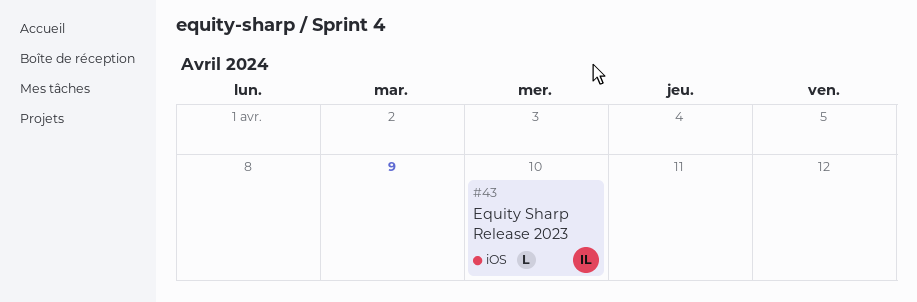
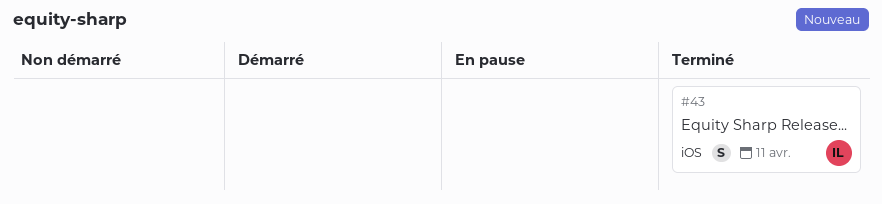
#43, estimate: L -> S
#43, due: Apr 10 -> Apr 11

